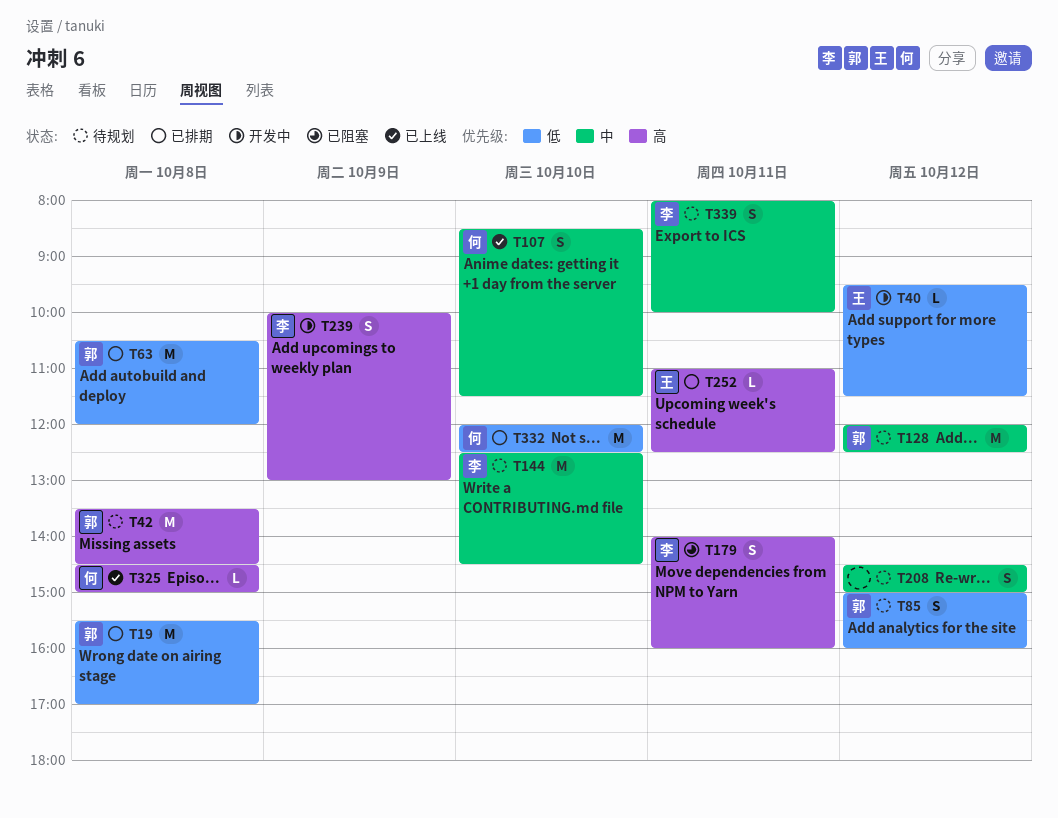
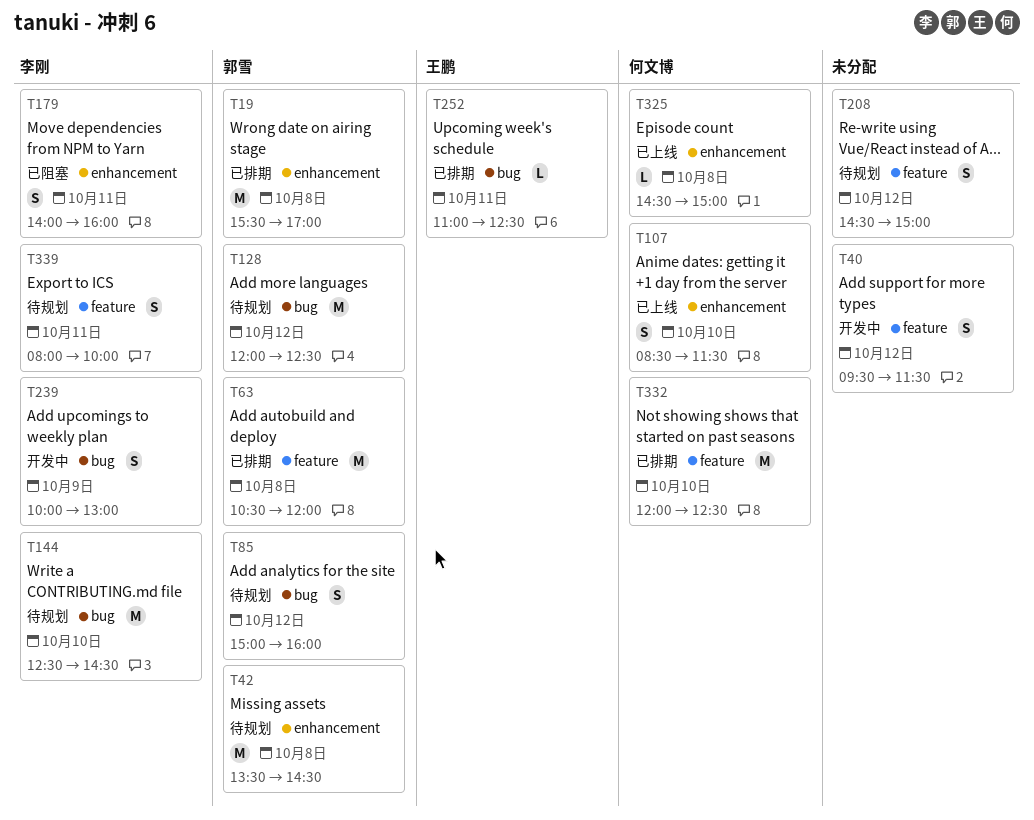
T40, owner: 王鹏 -> none
T40, estimate: L -> S

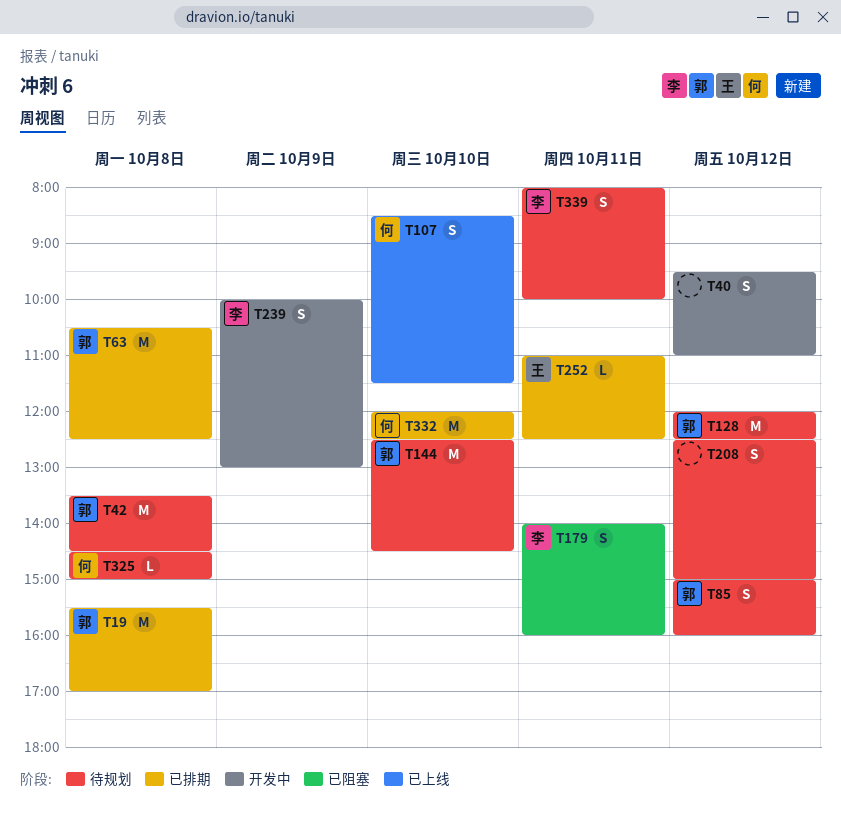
T40, ends: 11:30 -> 11:00
T63, ends: 12:00 -> 12:30
T144, owner: 李刚 -> 郭雪
T208, begins: 14:30 -> 12:30
T325, status: 已上线 -> 待规划

